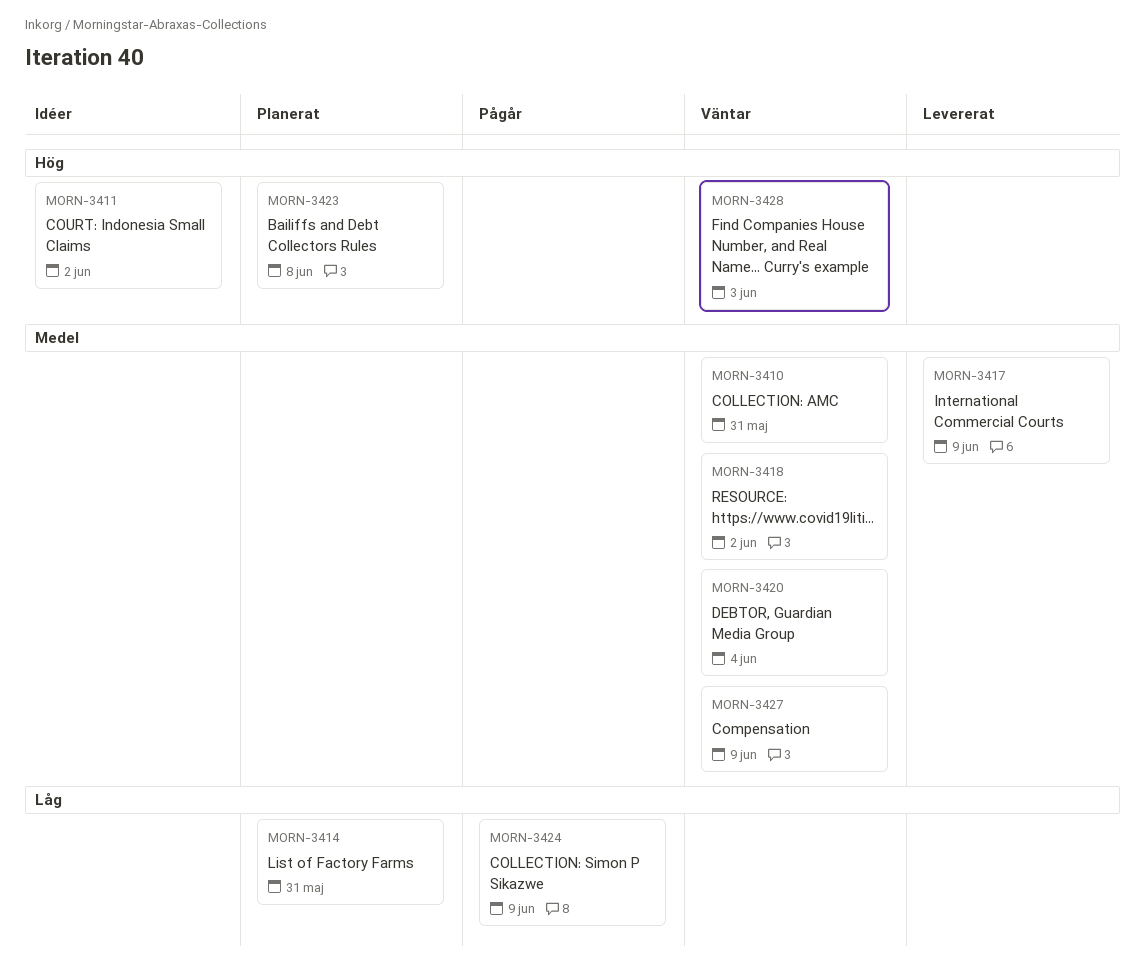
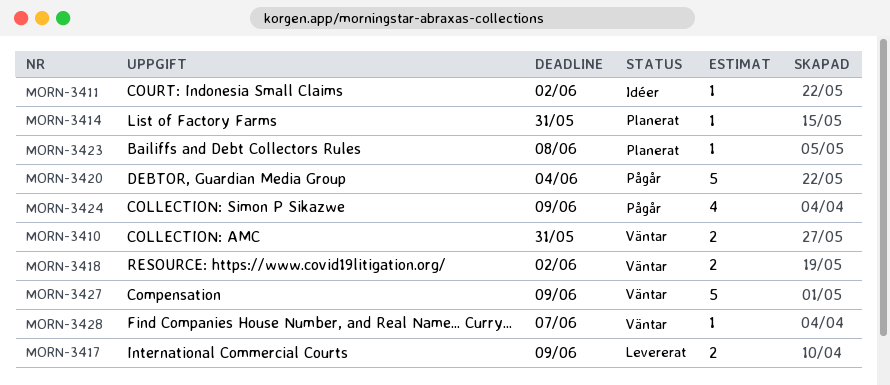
MORN-3420, status: Väntar -> Pågår
MORN-3428, due: Jun 3 -> Jun 7

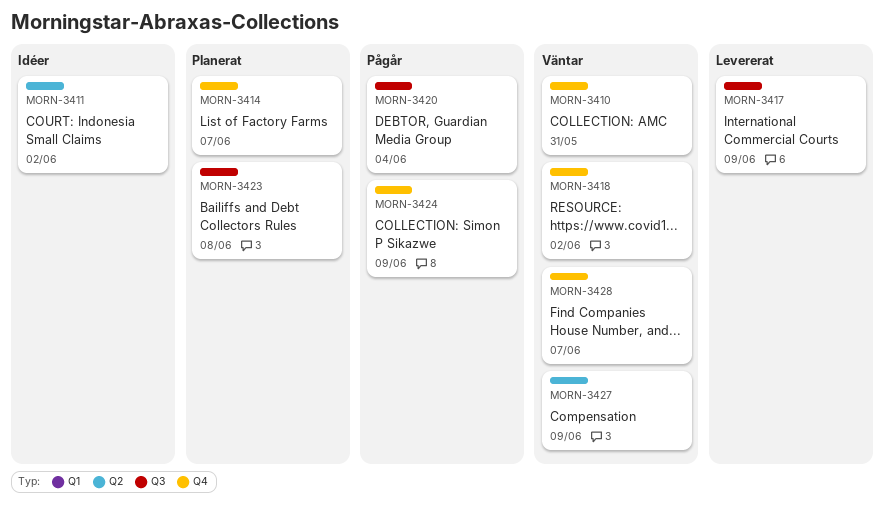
MORN-3414, due: May 31 -> Jun 7

